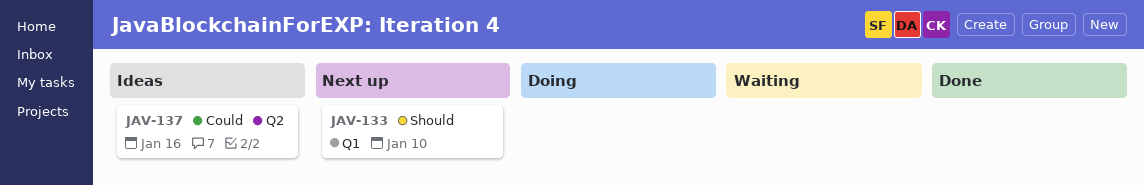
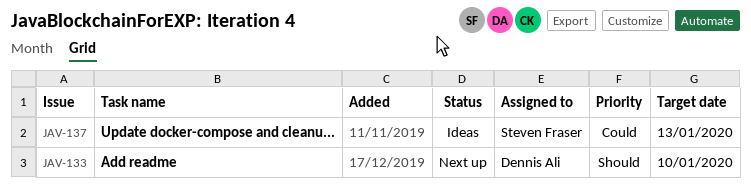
JAV-137, due: Jan 16 -> Jan 13

